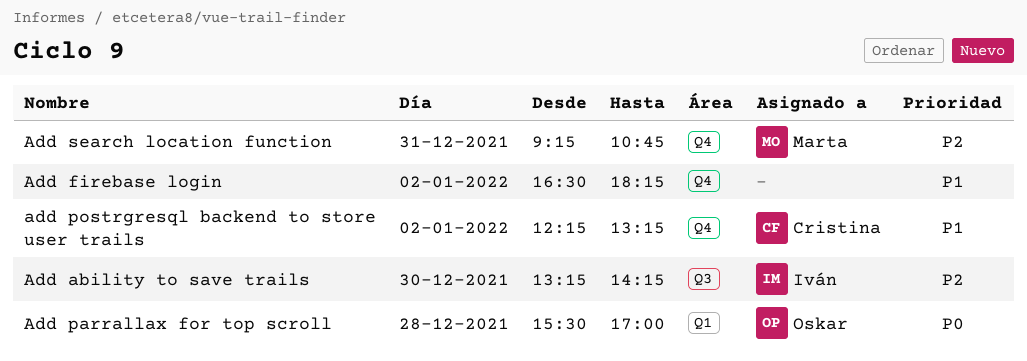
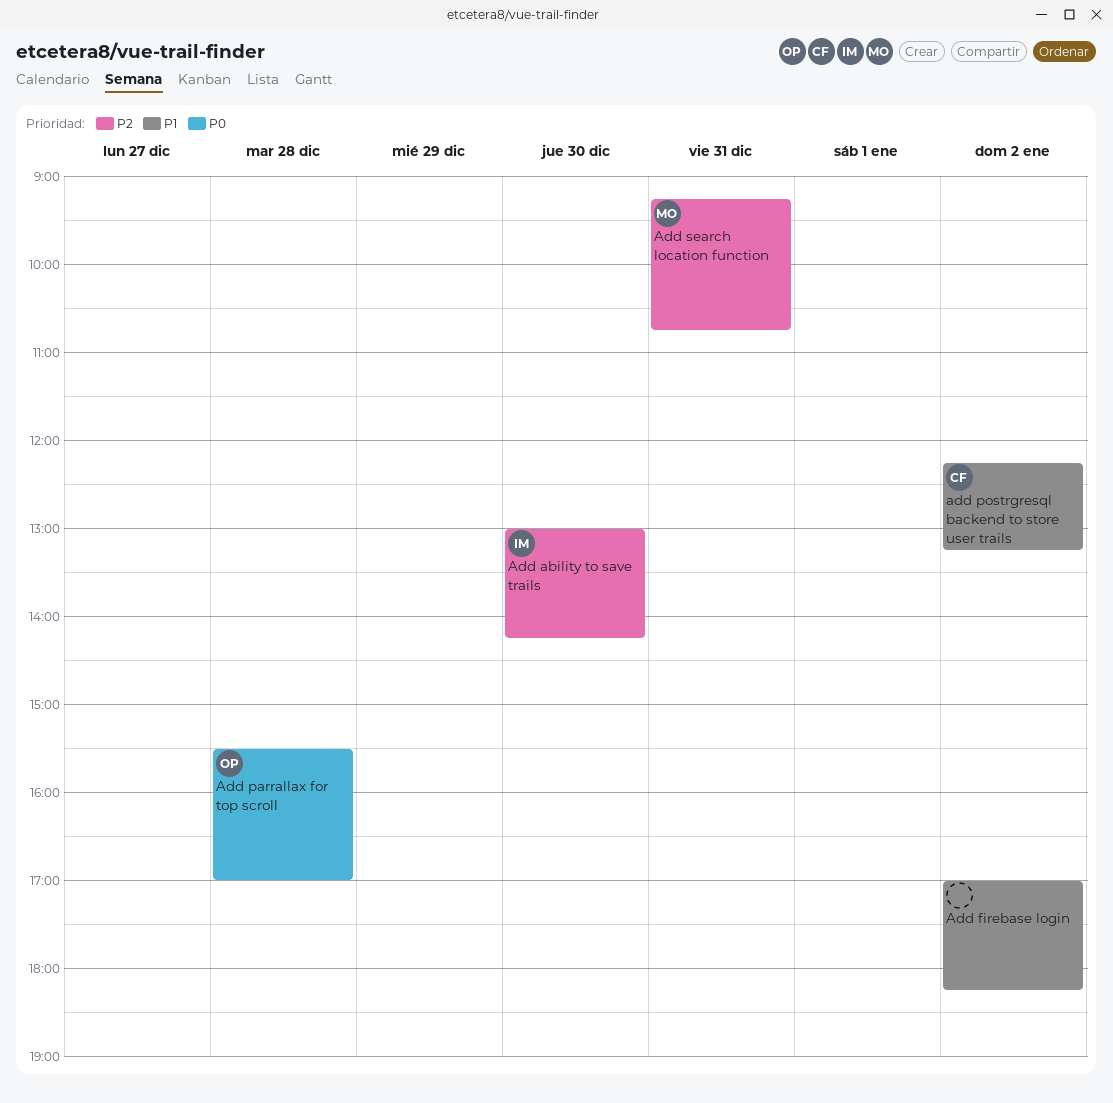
Add ability to save trails, begins: 13:15 -> 13:00
Add firebase login, begins: 16:30 -> 17:00

